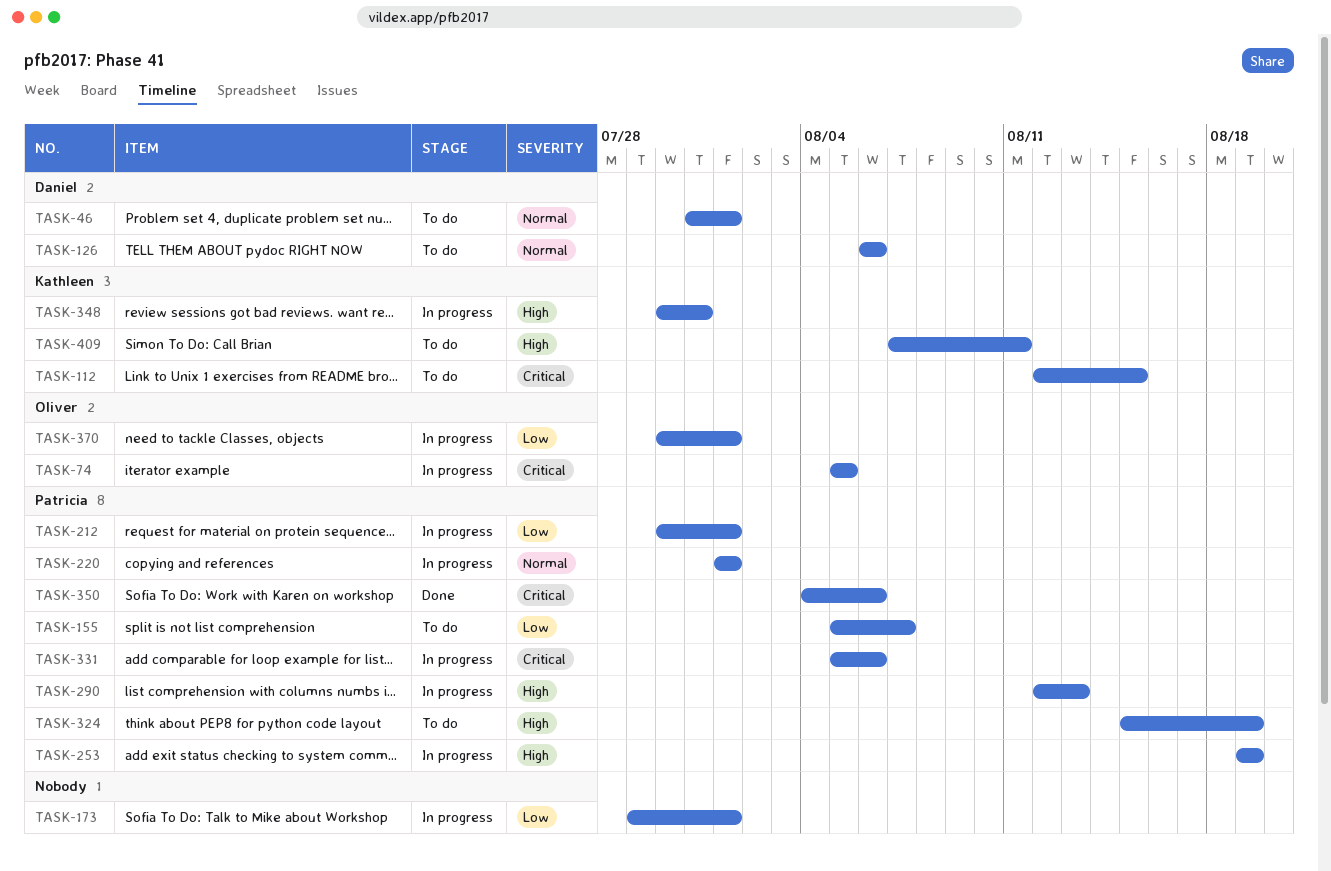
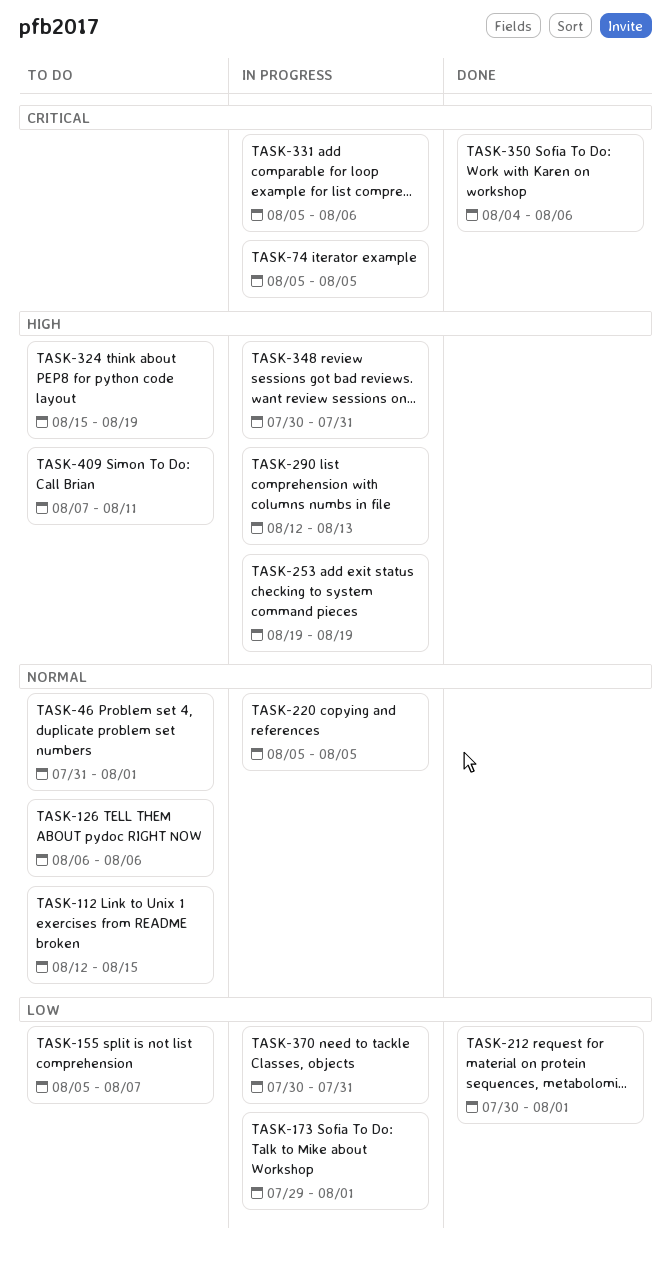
TASK-112, priority: Critical -> Normal
TASK-212, status: In progress -> Done
TASK-220, start: Aug 1 -> Aug 5
TASK-220, due: Aug 1 -> Aug 5
TASK-370, due: Aug 1 -> Jul 31

